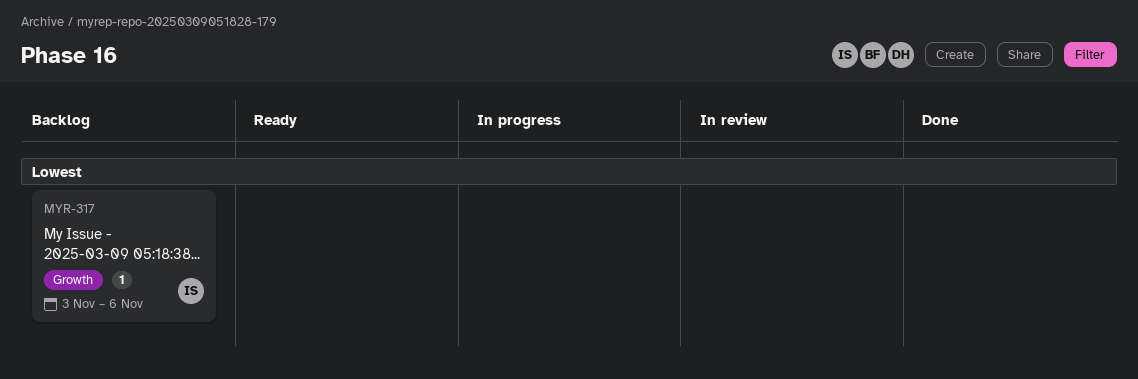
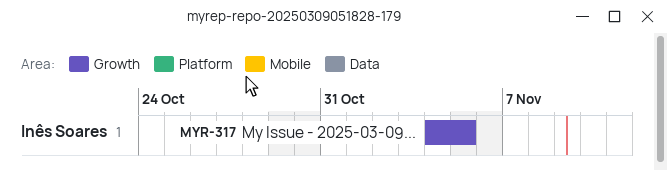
MYR-317, start: Nov 3 -> Nov 4
MYR-317, due: Nov 6 -> Nov 5

